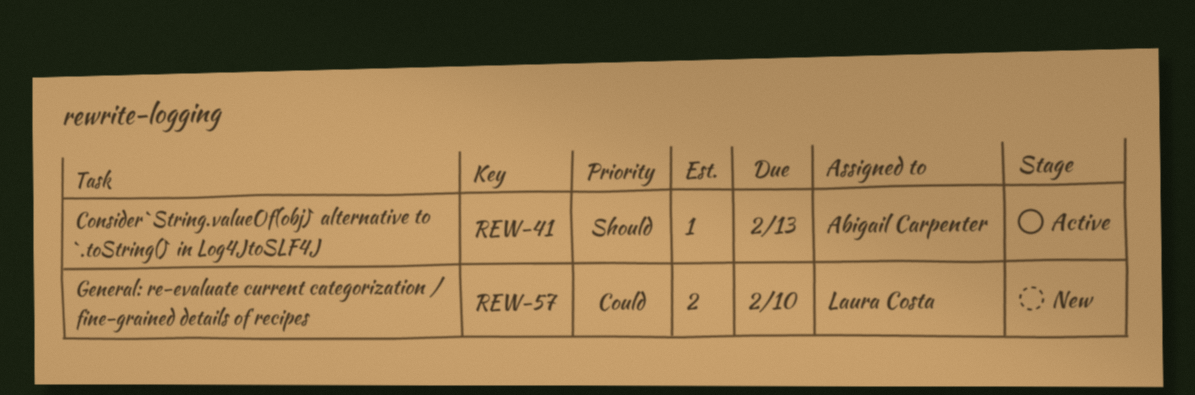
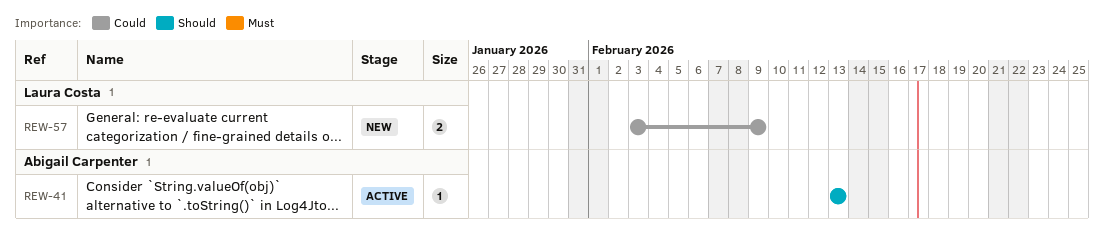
REW-57, due: Feb 10 -> Feb 9

